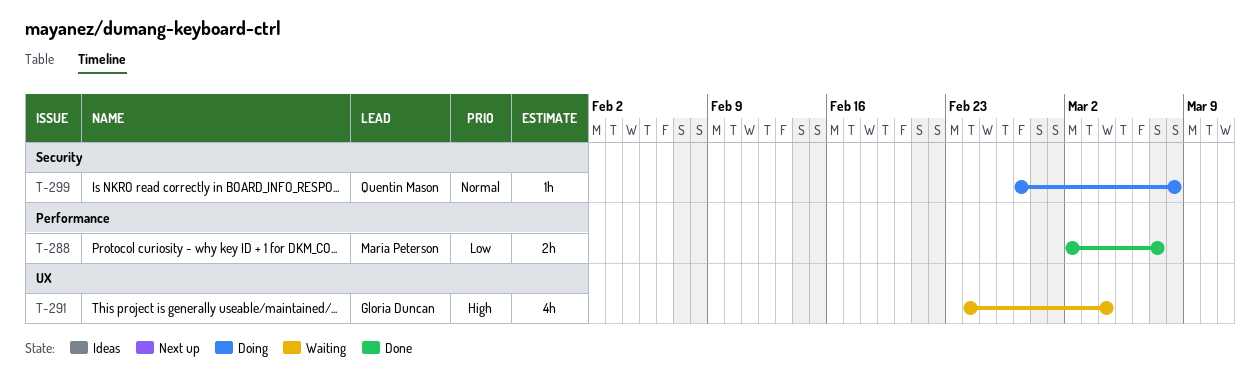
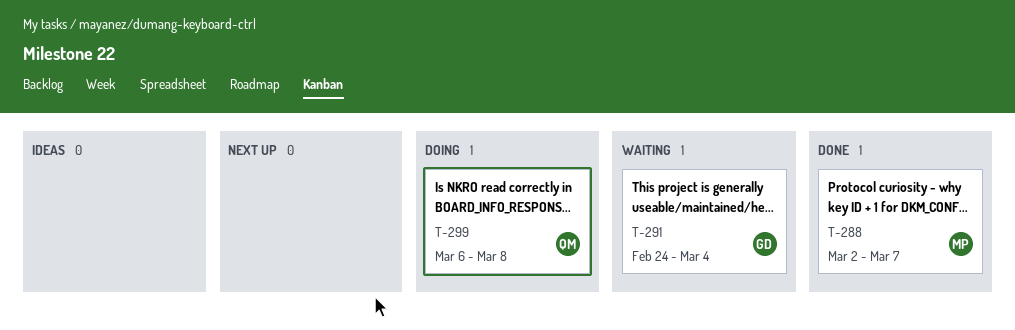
T-299, start: Feb 27 -> Mar 6

